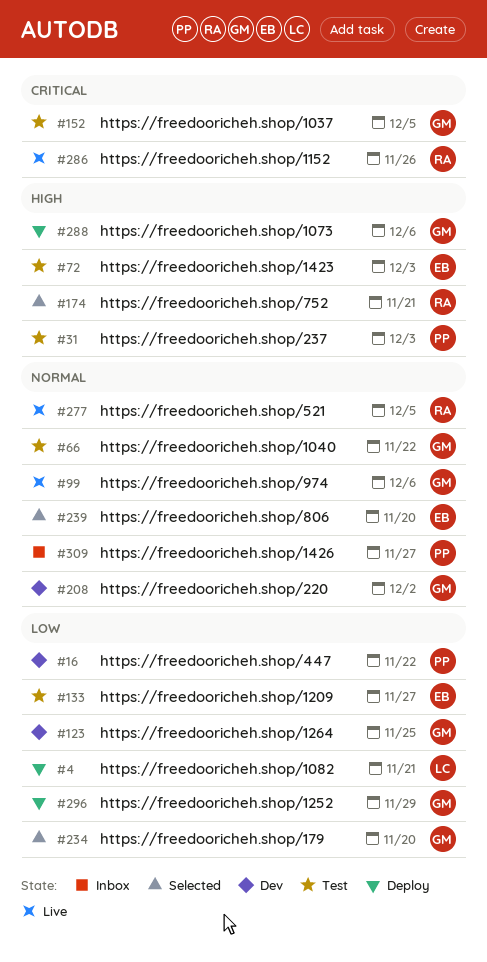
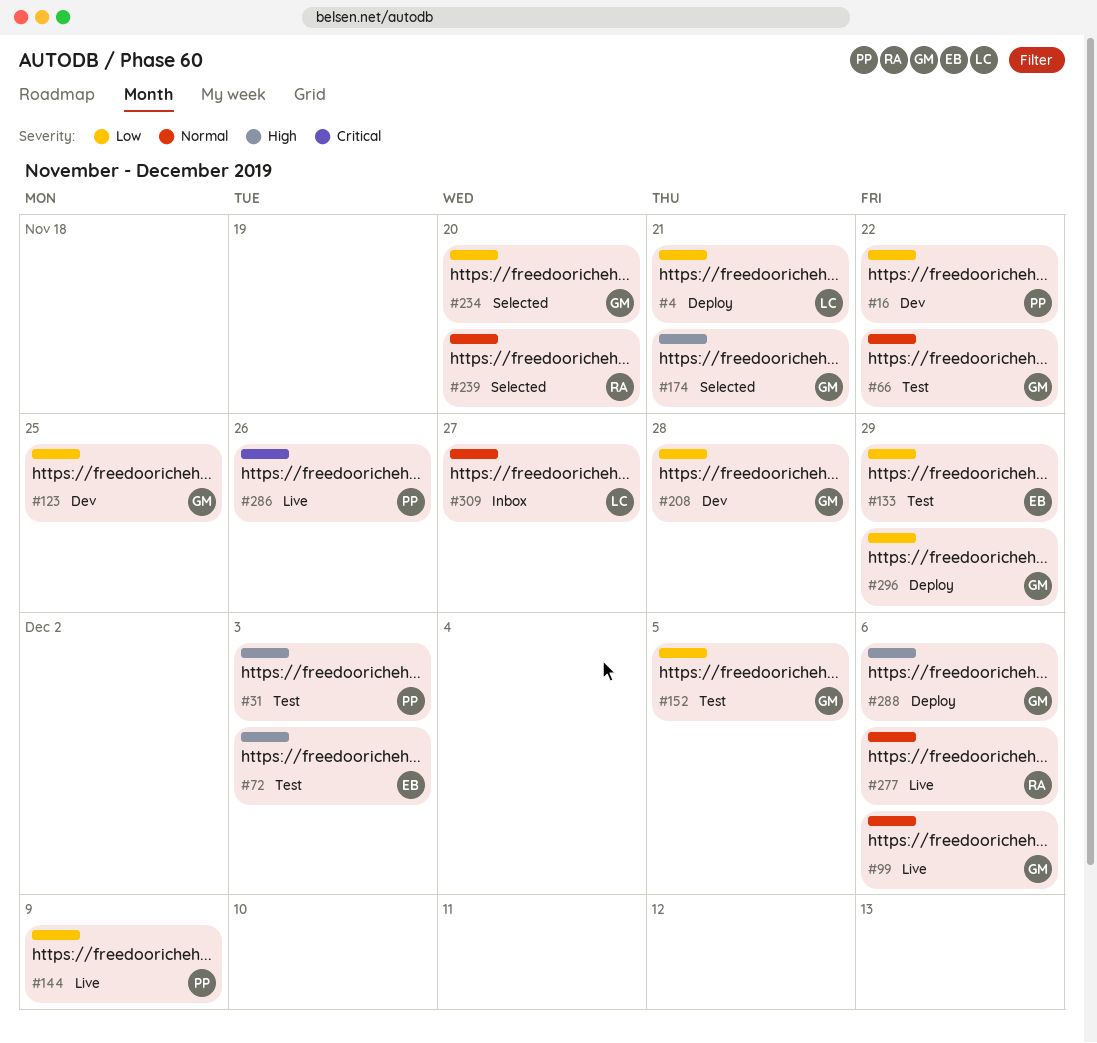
#133, due: Nov 27 -> Nov 29
#144: none -> present
#152, priority: Critical -> Low
#174, owner: RA -> GM
#208, priority: Normal -> Low
#208, due: Dec 2 -> Nov 28
#239, owner: EB -> RA
#277, due: Dec 5 -> Dec 6
#286, owner: RA -> PP
#309, owner: PP -> LC

